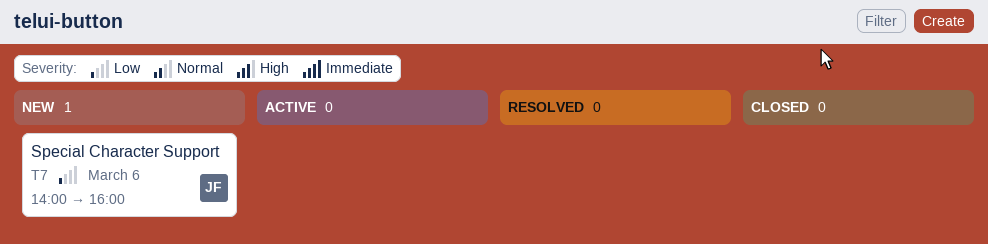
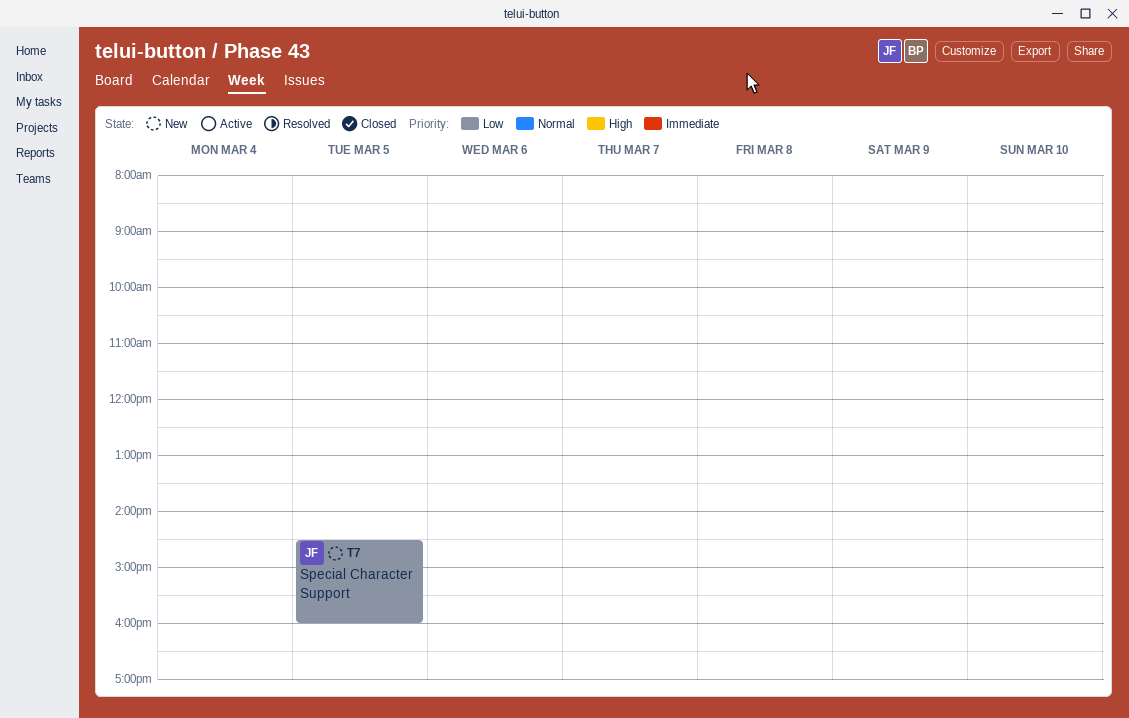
T7, day: Mar 6 -> Mar 5
T7, begins: 14:00 -> 14:30

